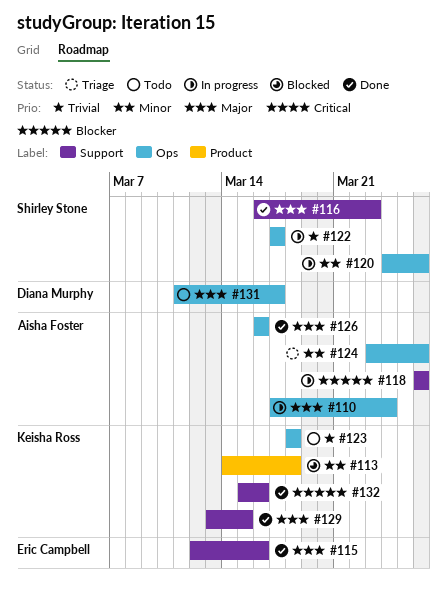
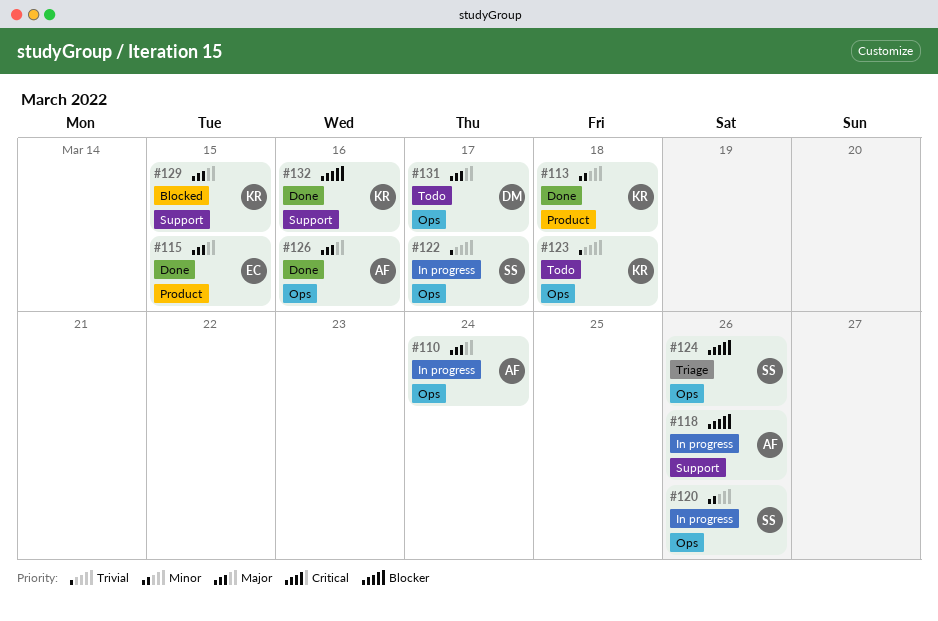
#113, status: Blocked -> Done
#115, label: Support -> Product
#115, due: Mar 16 -> Mar 15
#116: present -> none
#124, owner: Aisha Foster -> Shirley Stone
#124, priority: Minor -> Blocker
#129, status: Done -> Blocked

